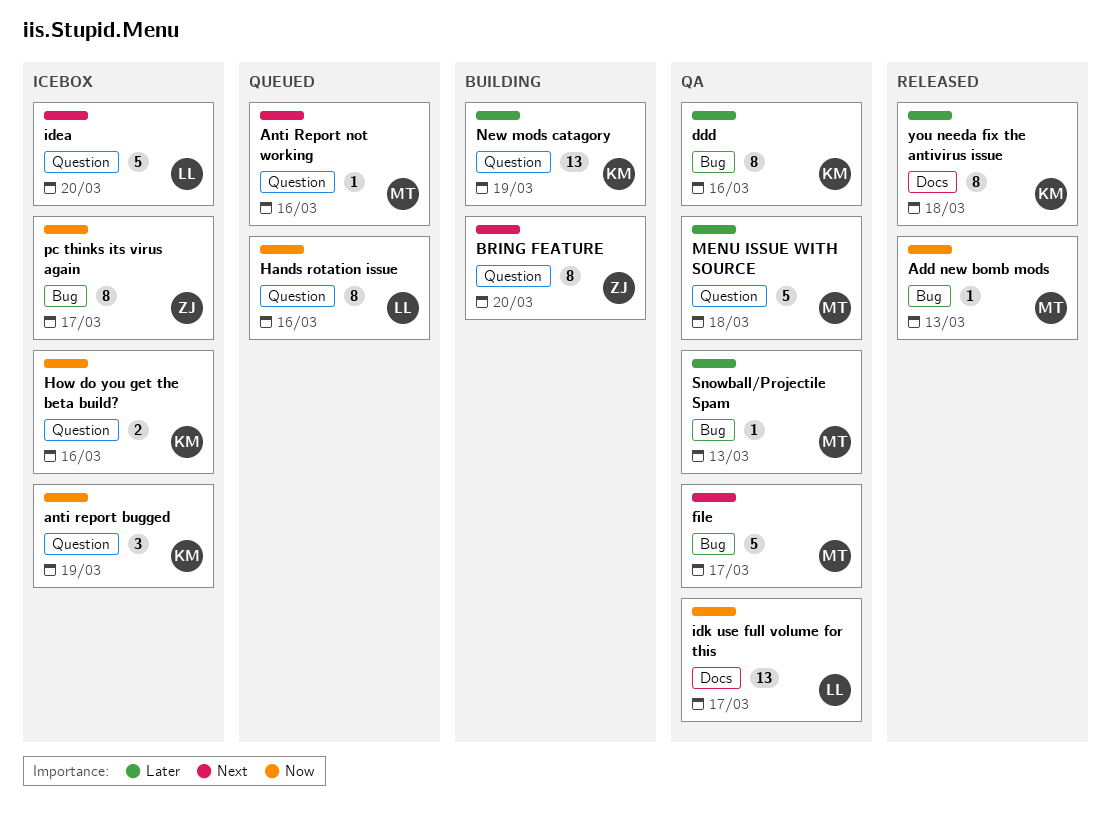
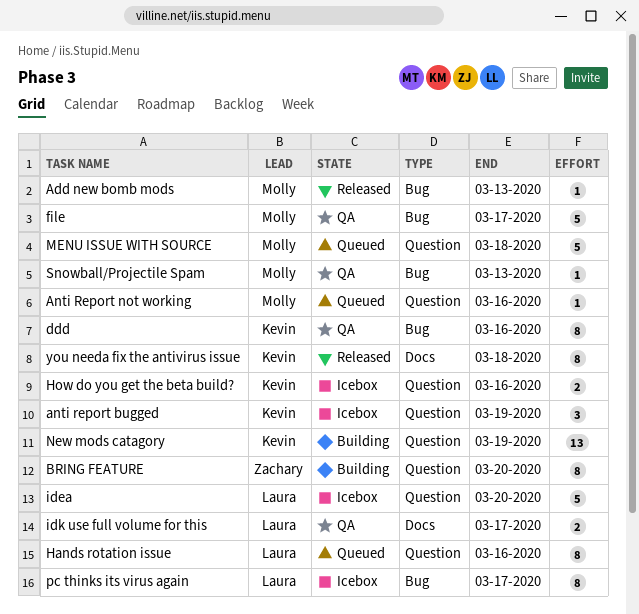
idk use full volume for this, estimate: 13 -> 2
MENU ISSUE WITH SOURCE, status: QA -> Queued
pc thinks its virus again, owner: Zachary -> Laura

